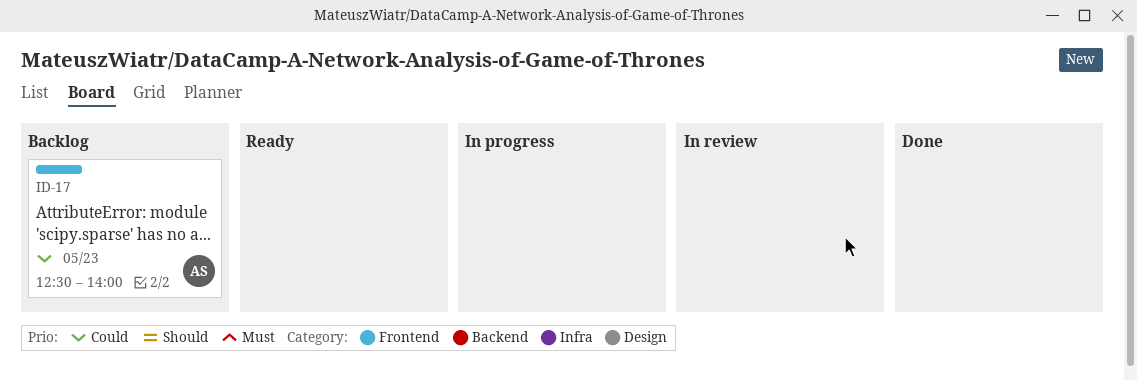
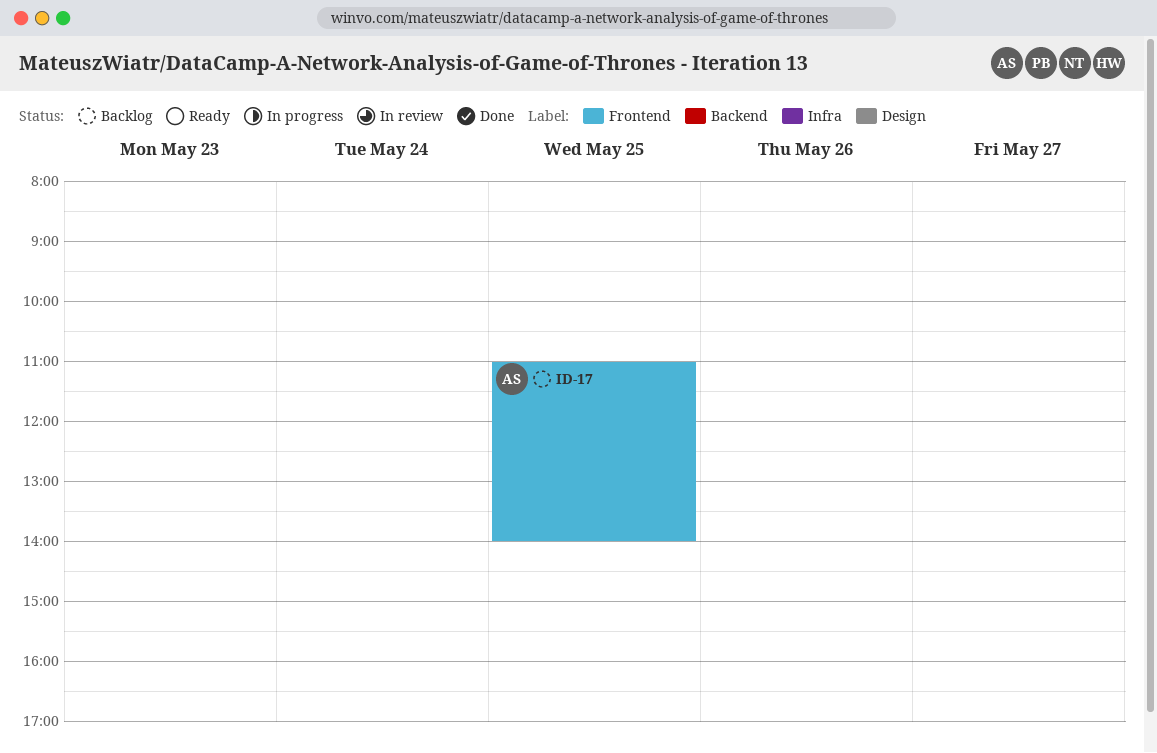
ID-17, day: May 23 -> May 25
ID-17, begins: 12:30 -> 11:00

